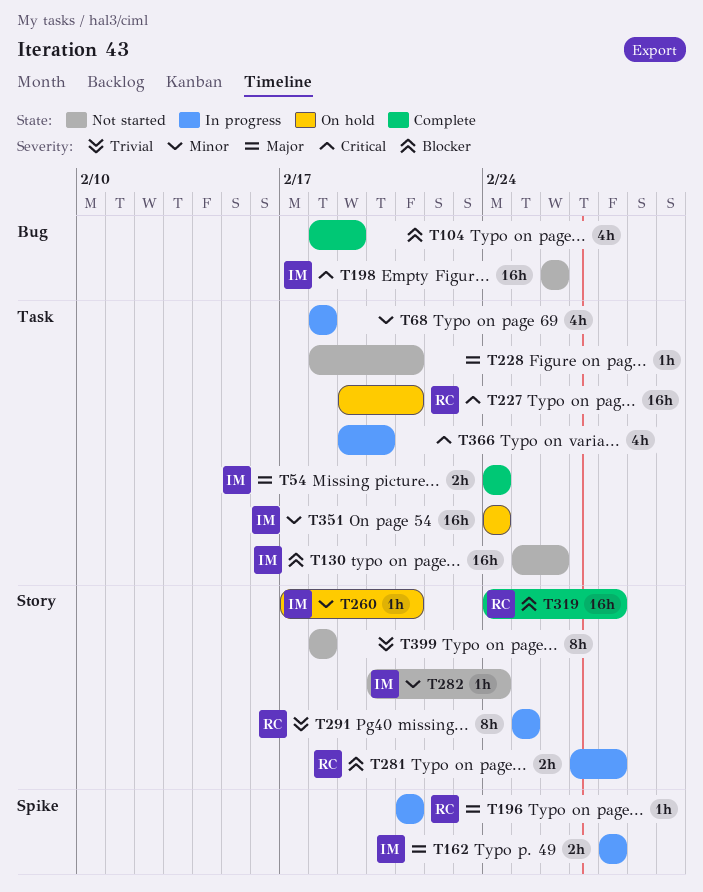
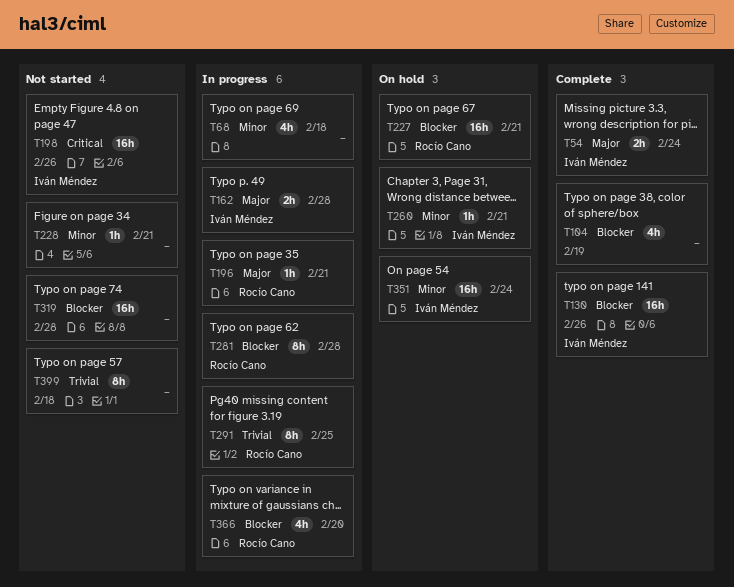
T130, status: Not started -> Complete
T227, priority: Critical -> Blocker
T228, priority: Major -> Minor
T281, estimate: 2h -> 8h
T282: present -> none
T319, status: Complete -> Not started
T319, owner: Rocío Cano -> none
T366, owner: none -> Rocío Cano
T366, priority: Critical -> Blocker

